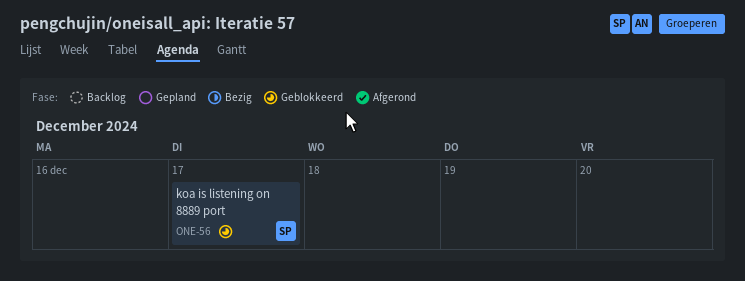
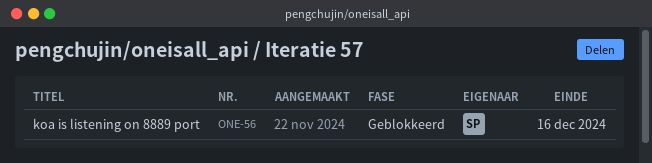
ONE-56, due: Dec 17 -> Dec 16

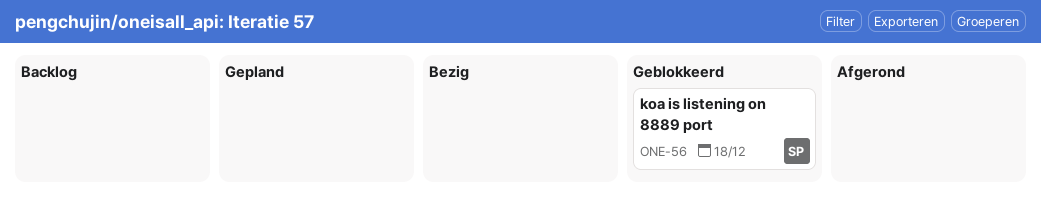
ONE-56, due: Dec 16 -> Dec 18

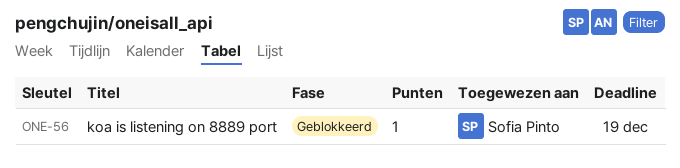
ONE-56, due: Dec 18 -> Dec 19

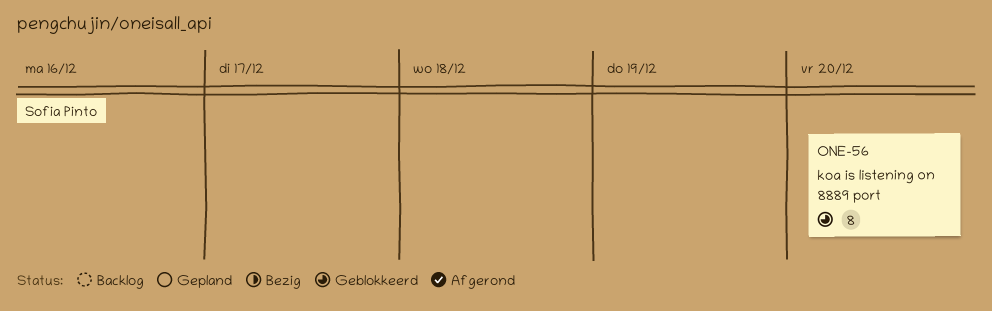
ONE-56, estimate: 1 -> 8
ONE-56, due: Dec 19 -> Dec 20

